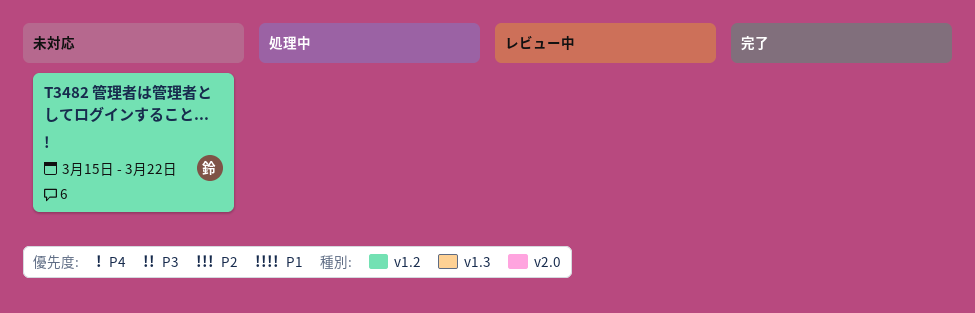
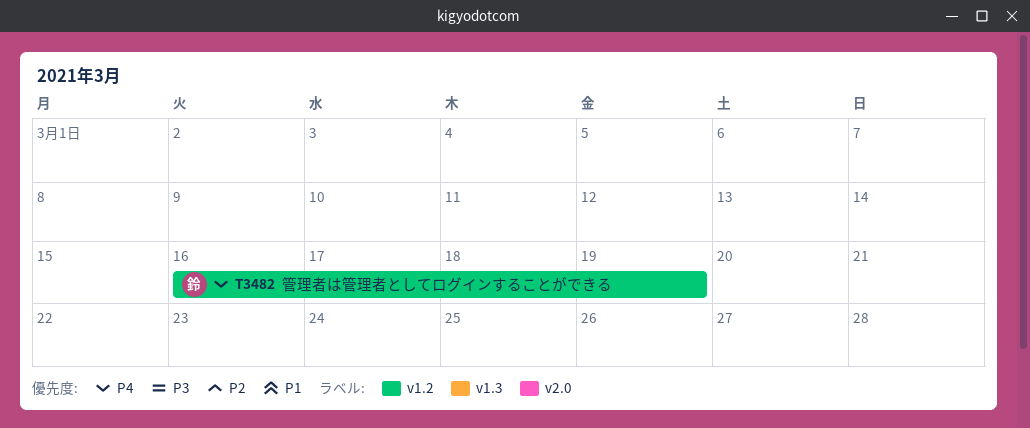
T3482, start: Mar 15 -> Mar 16
T3482, due: Mar 22 -> Mar 19

